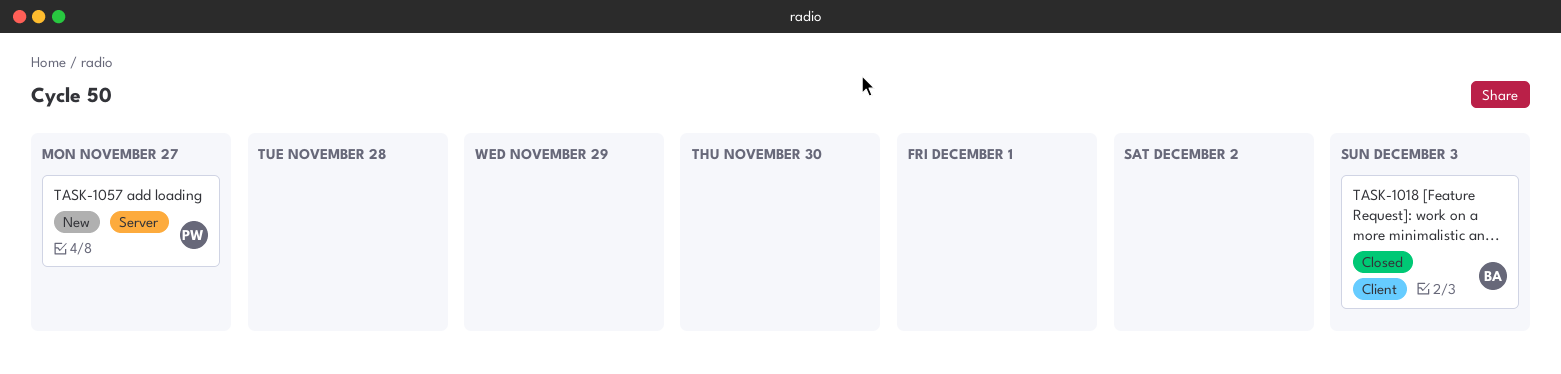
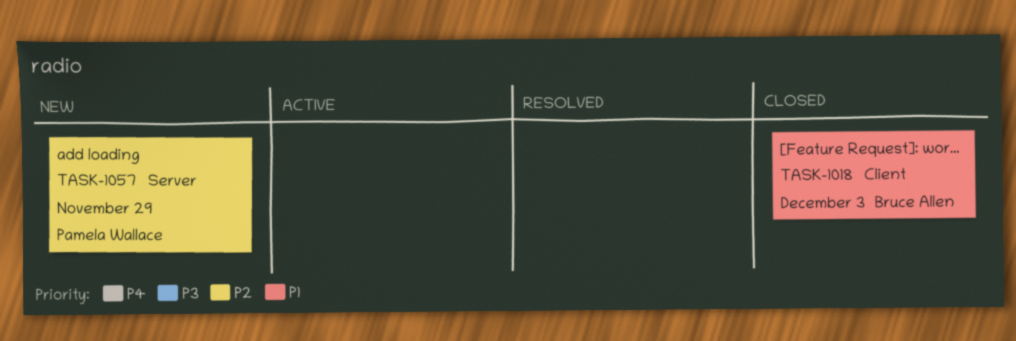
TASK-1057, due: Nov 27 -> Nov 29

